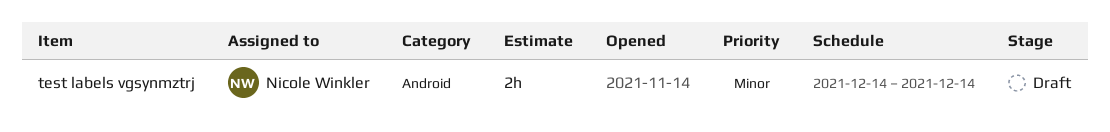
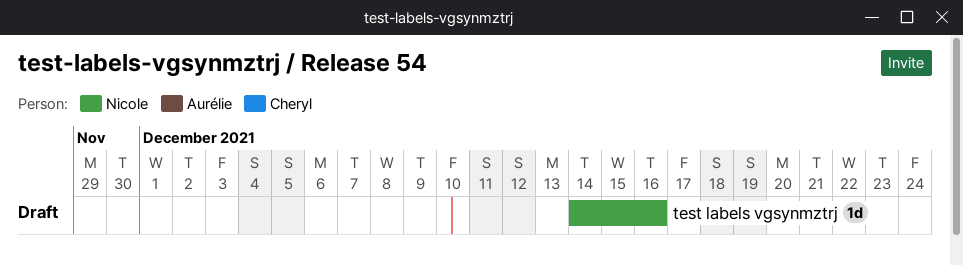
test labels vgsynmztrj, estimate: 2h -> 1d
test labels vgsynmztrj, due: Dec 14 -> Dec 16

